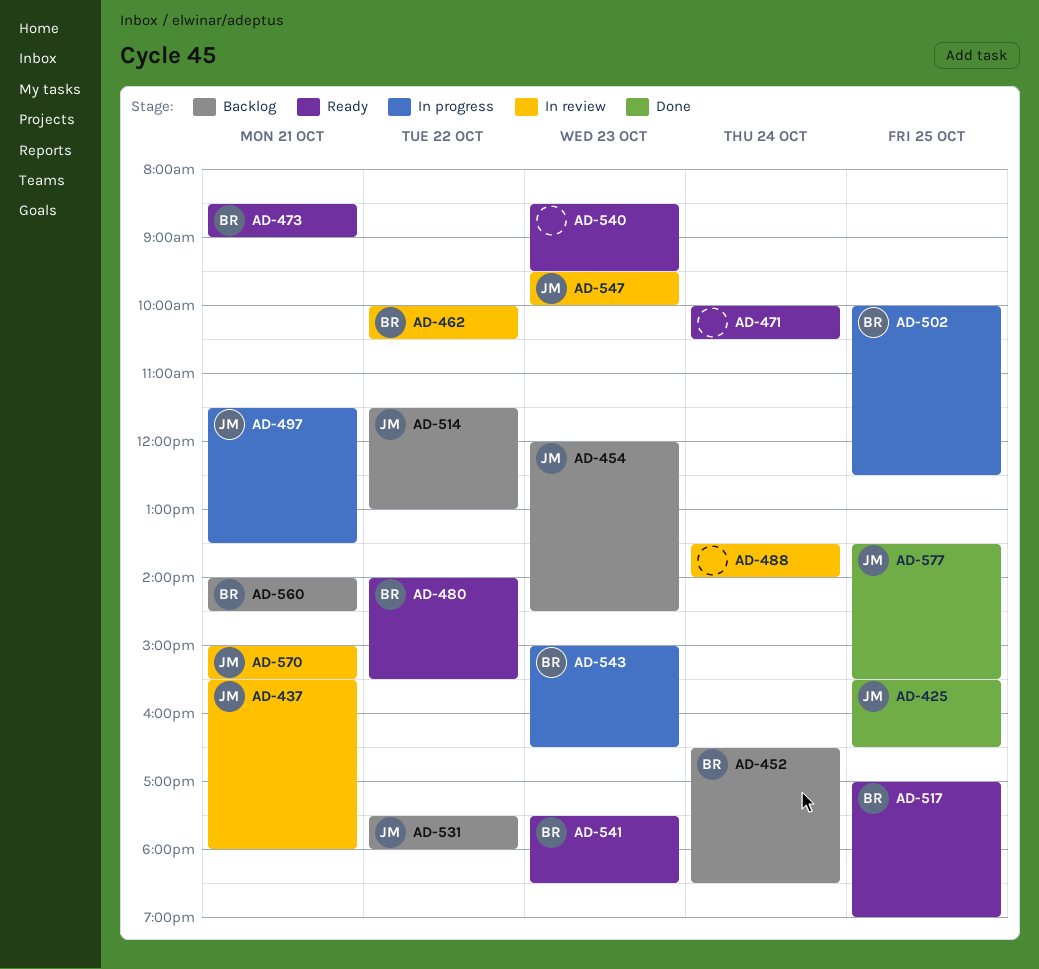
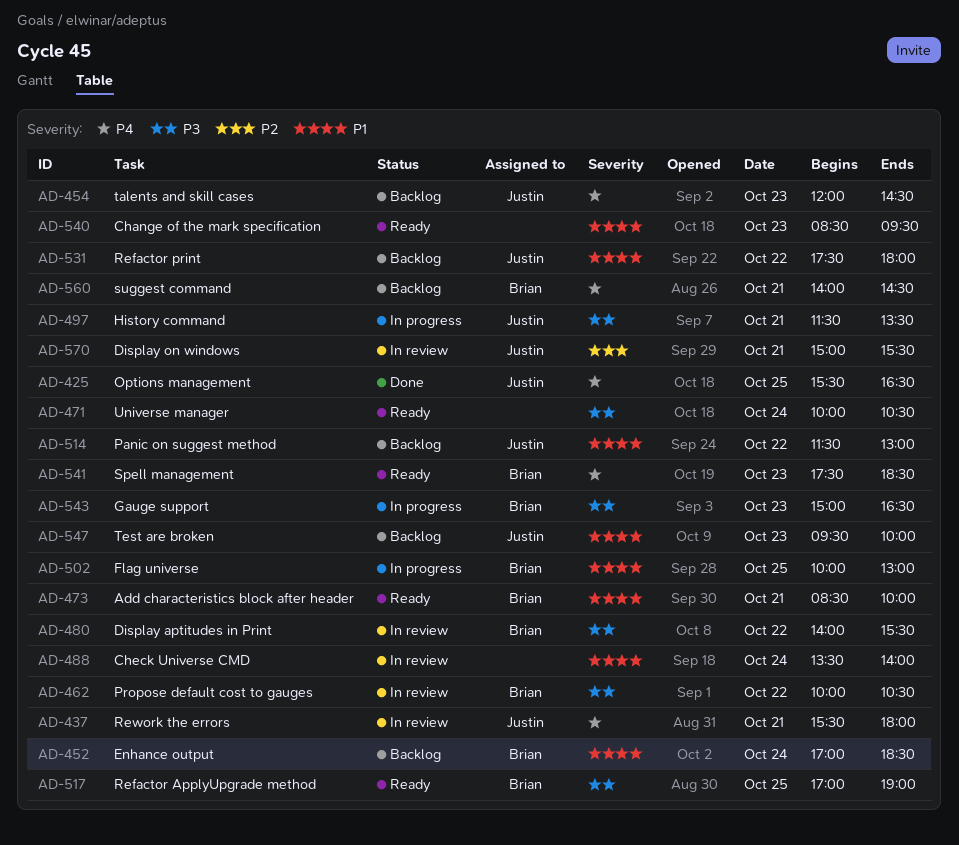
AD-452, begins: 16:30 -> 17:00
AD-473, ends: 09:00 -> 10:00
AD-480, status: Ready -> In review
AD-502, ends: 12:30 -> 13:00
AD-547, status: In review -> Backlog
AD-577: present -> none

